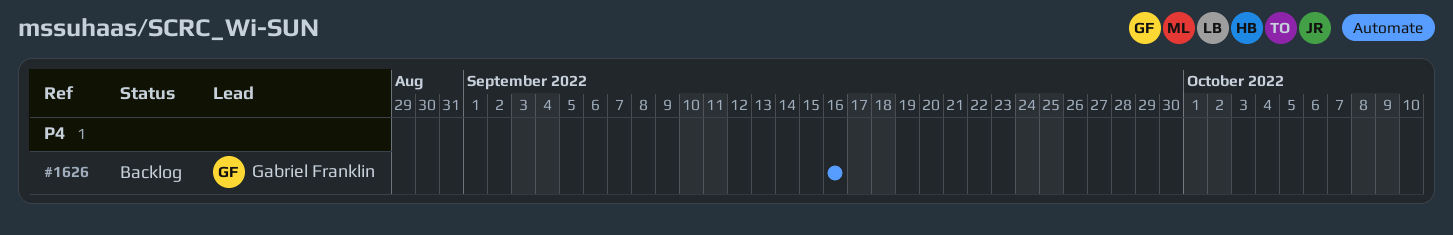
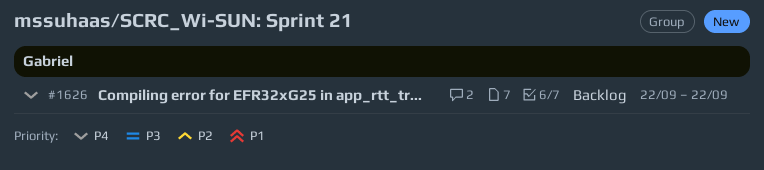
#1626, start: Sep 16 -> Sep 22
#1626, due: Sep 16 -> Sep 22

